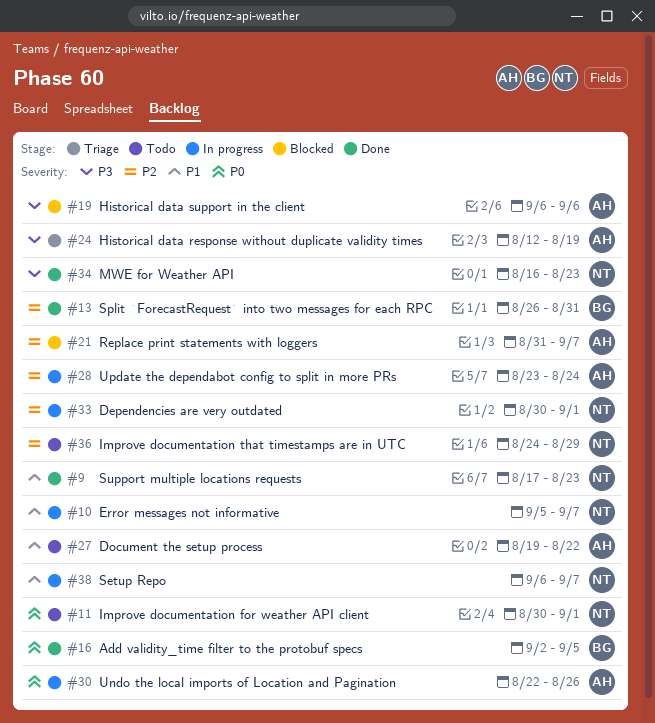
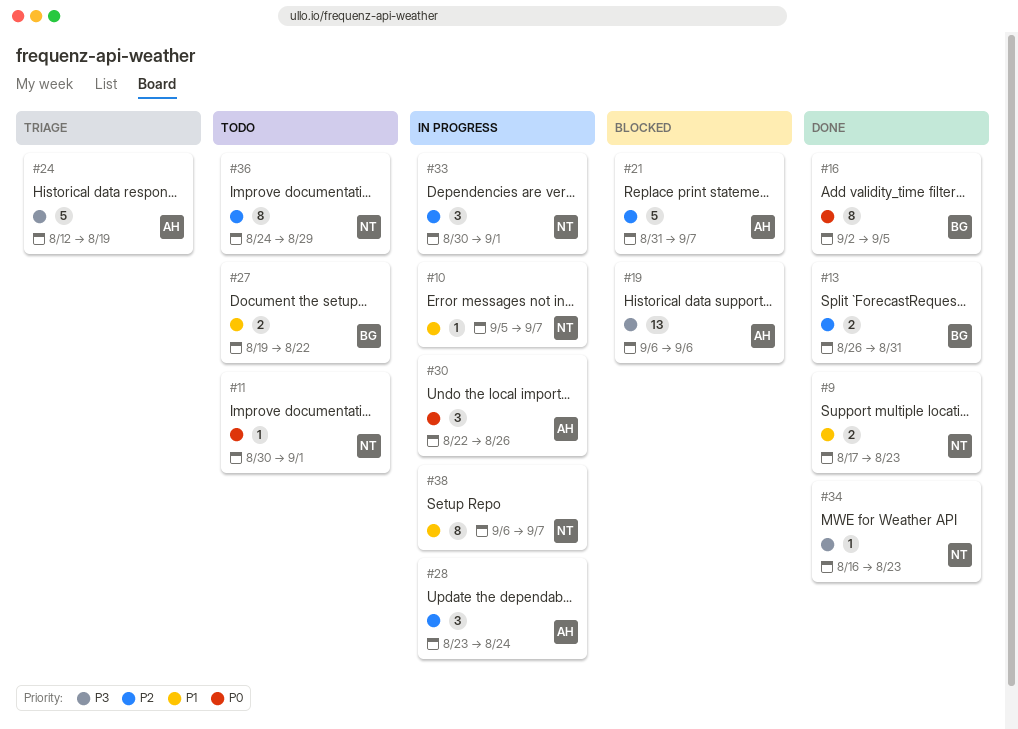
#27, owner: AH -> BG

